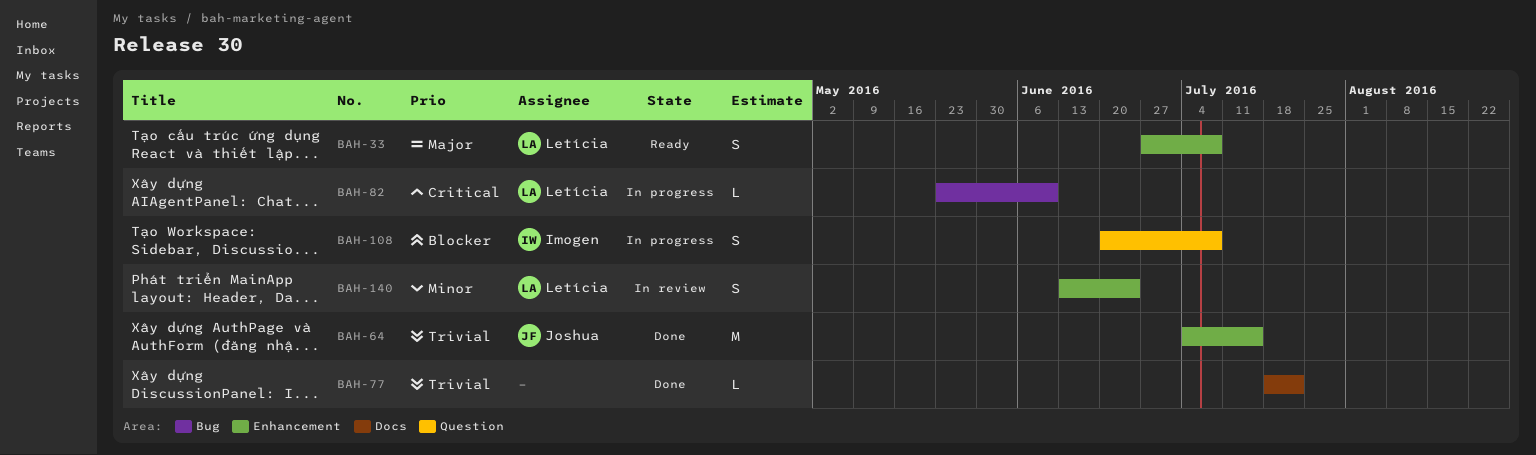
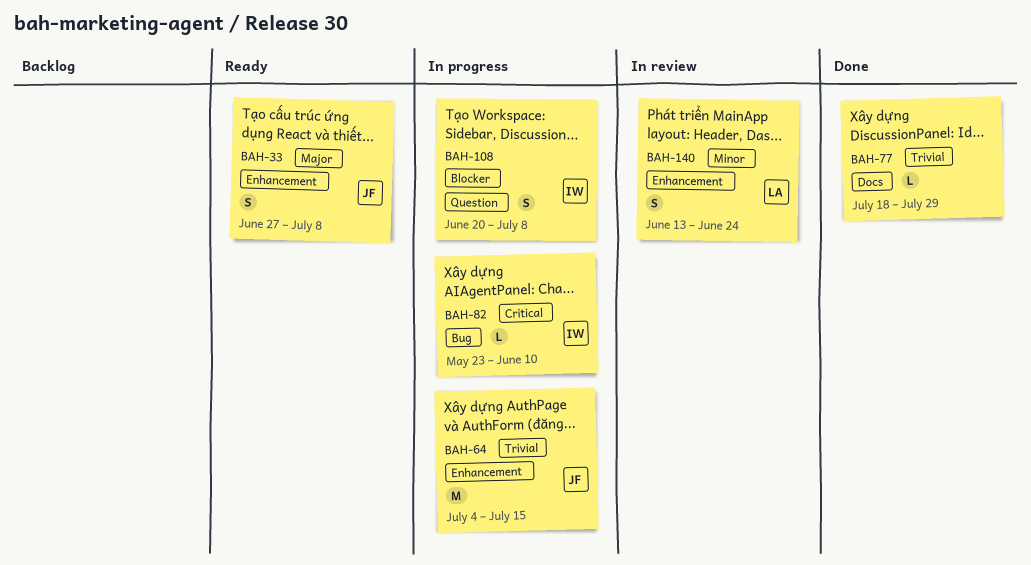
BAH-33, owner: Letícia -> Joshua
BAH-64, status: Done -> In progress
BAH-77, due: Jul 22 -> Jul 29
BAH-82, owner: Letícia -> Imogen

